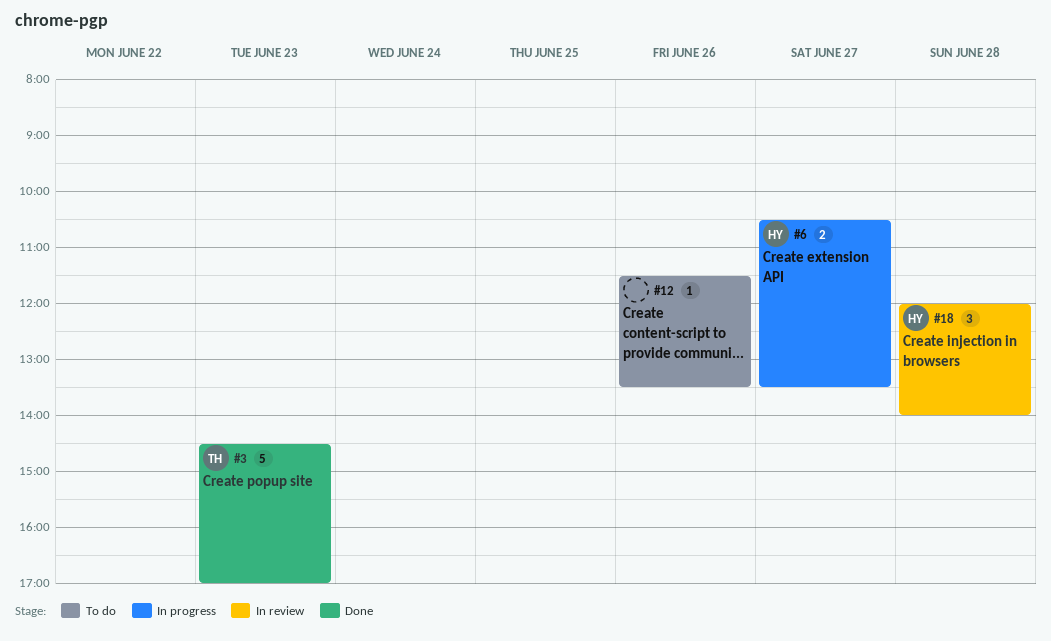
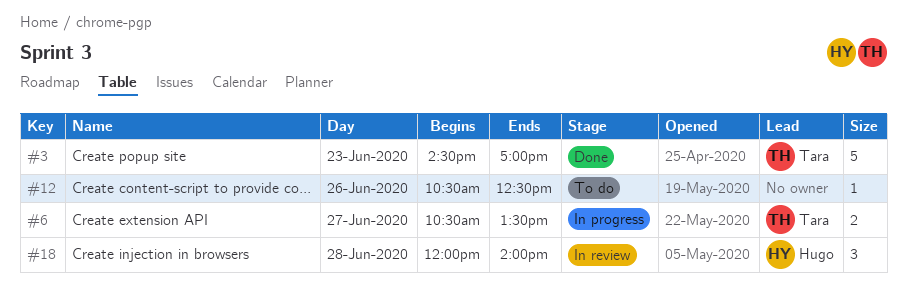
#6, owner: Hugo -> Tara
#12, begins: 11:30 -> 10:30
#12, ends: 13:30 -> 12:30

